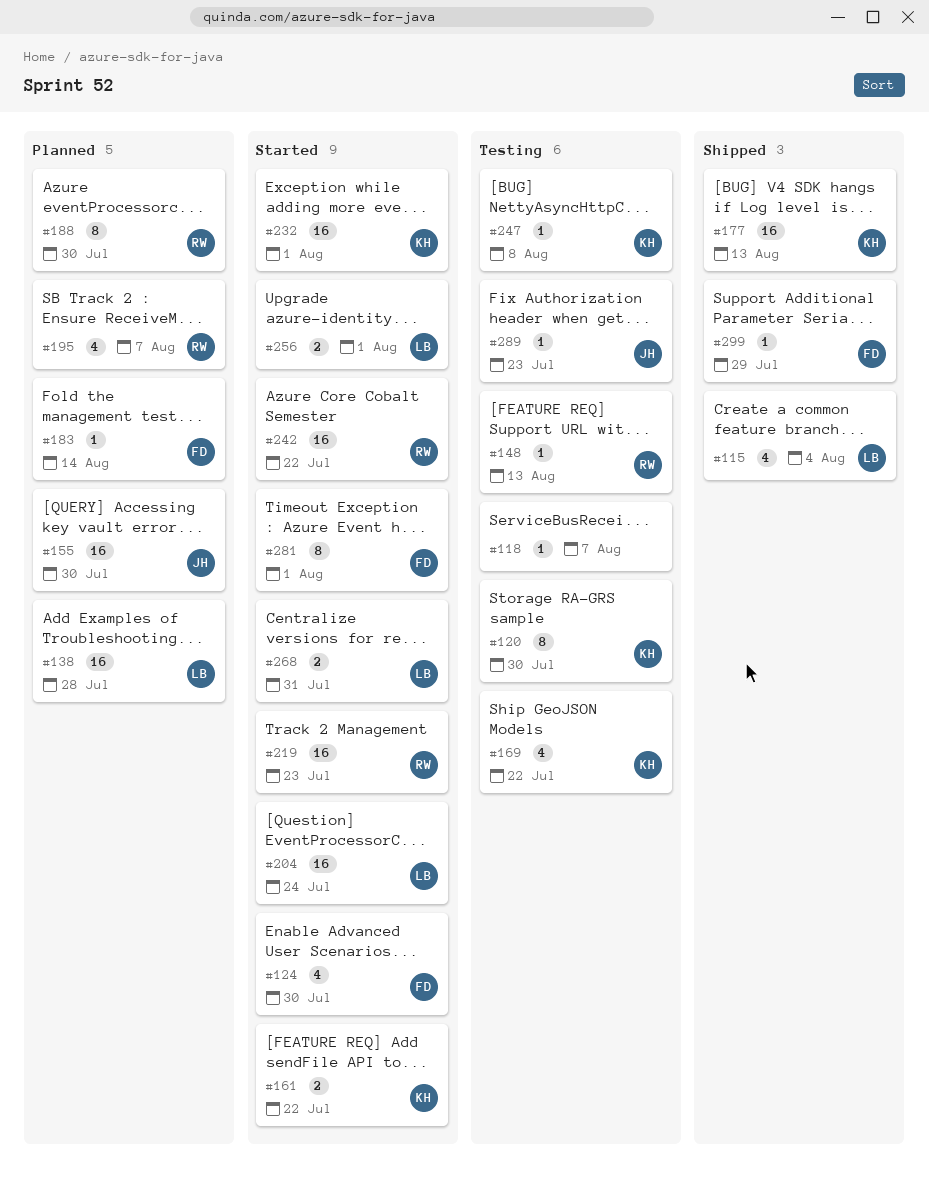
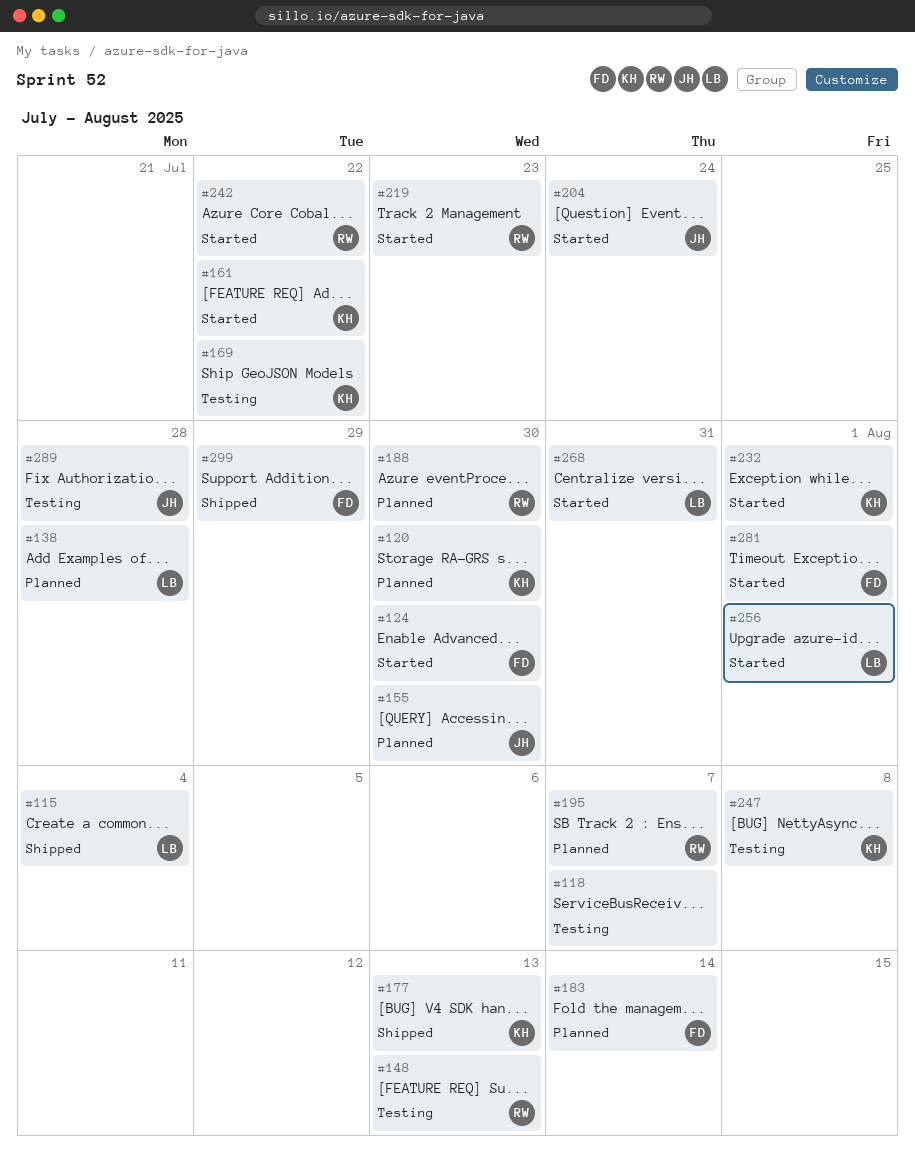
#120, status: Testing -> Planned
#204, owner: LB -> JH
#289, due: Jul 23 -> Jul 28

